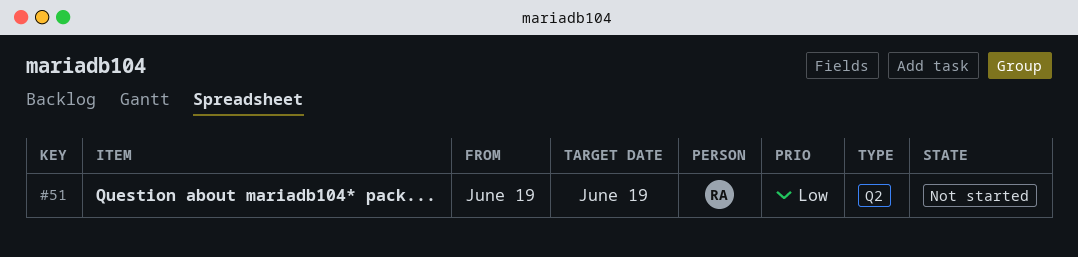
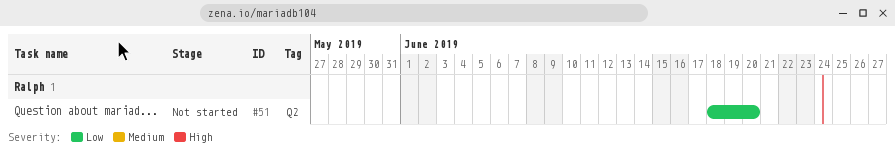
#51, start: Jun 19 -> Jun 18
#51, due: Jun 19 -> Jun 20

